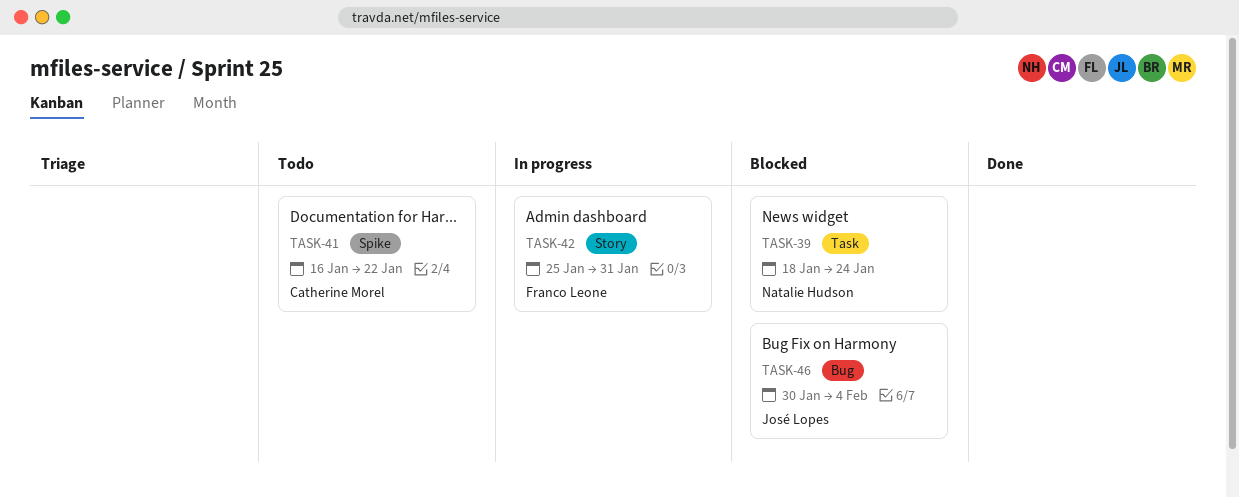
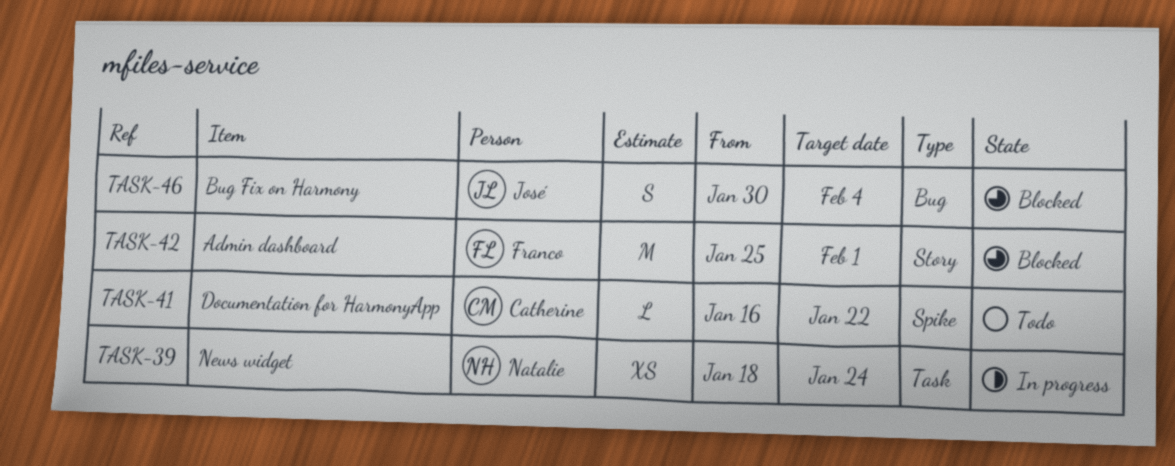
TASK-39, status: Blocked -> In progress
TASK-42, status: In progress -> Blocked
TASK-42, due: Jan 31 -> Feb 1

